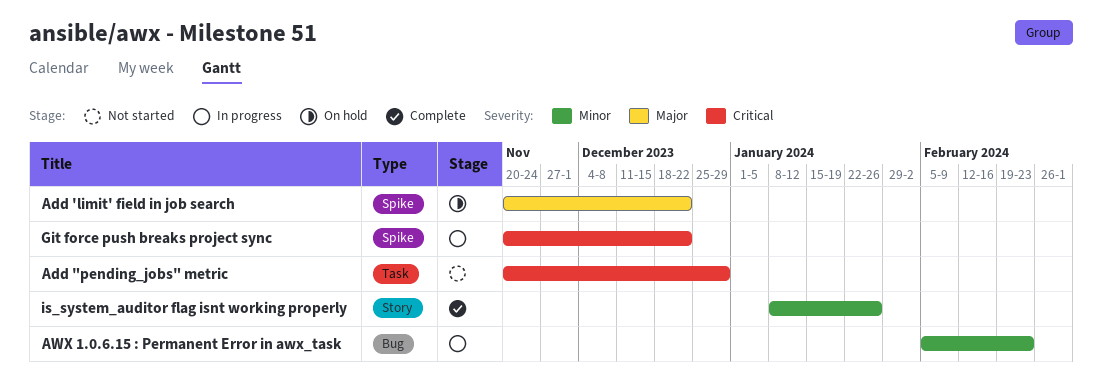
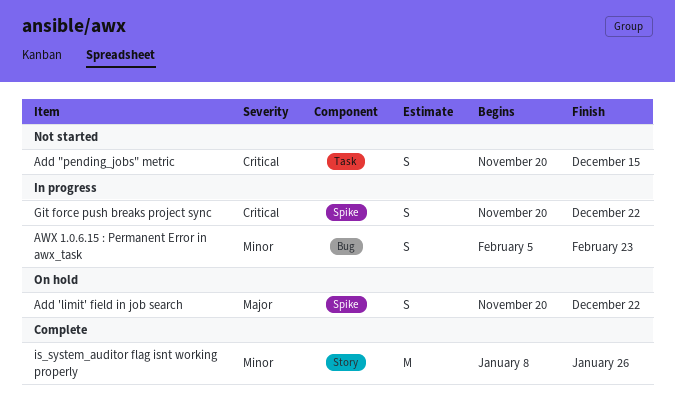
Add "pending_jobs" metric, due: Dec 29 -> Dec 15

